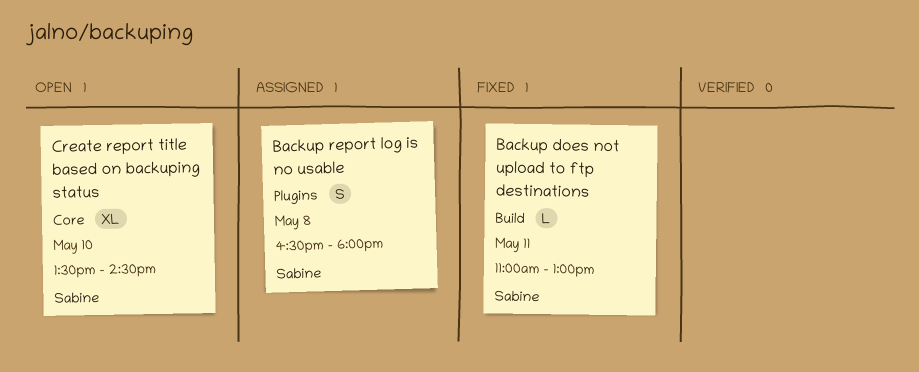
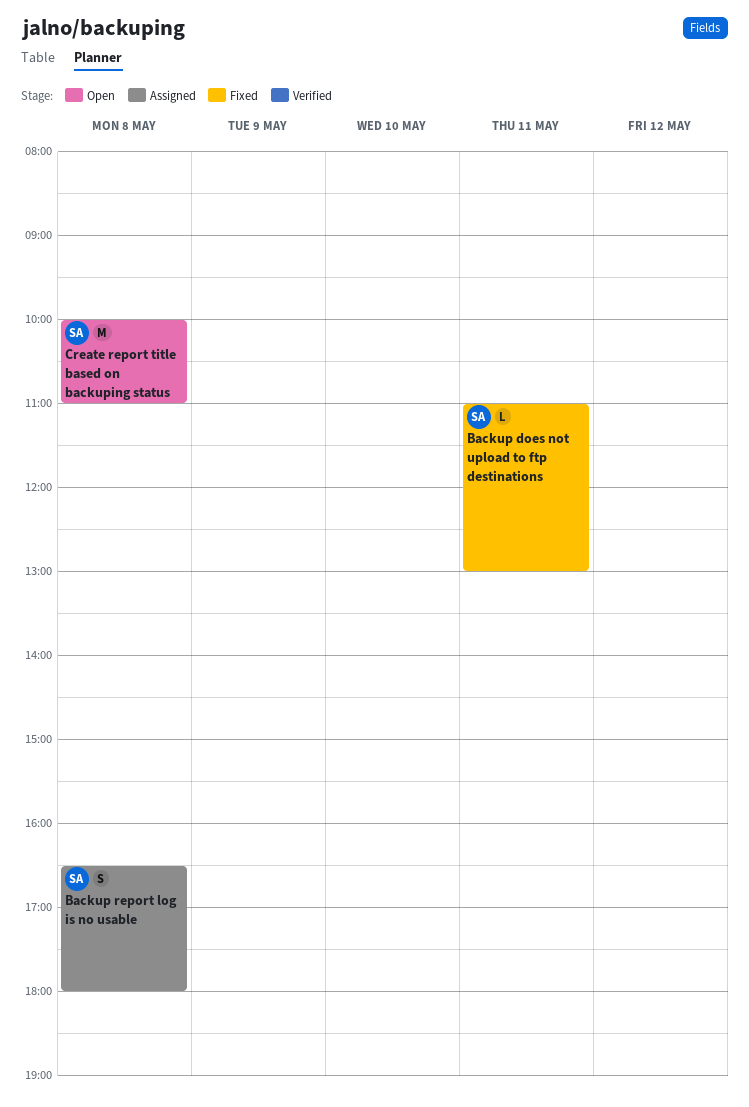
Create report title based on backuping status, estimate: XL -> M
Create report title based on backuping status, day: May 10 -> May 8
Create report title based on backuping status, begins: 13:30 -> 10:00
Create report title based on backuping status, ends: 14:30 -> 11:00

